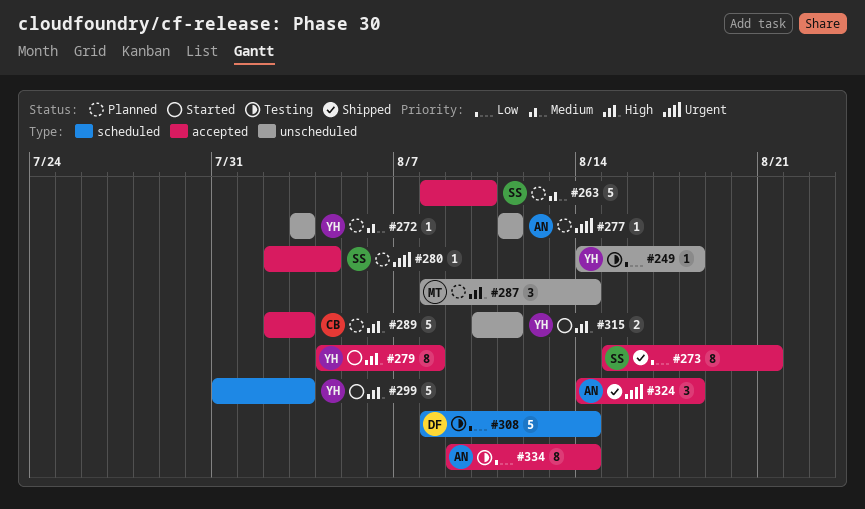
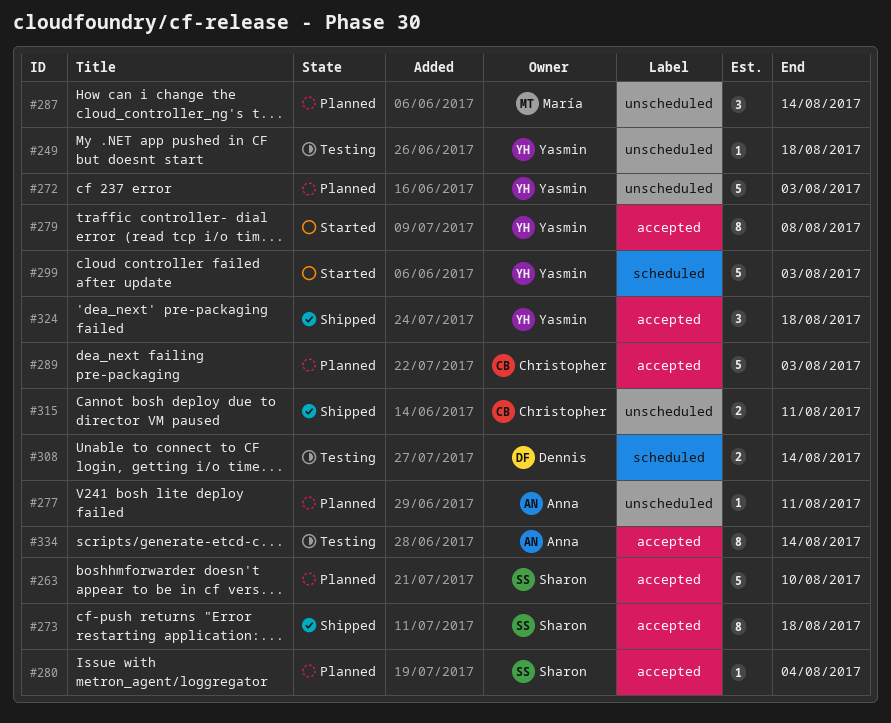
#272, estimate: 1 -> 5
#273, due: Aug 21 -> Aug 18
#308, estimate: 5 -> 2
#315, status: Started -> Shipped
#315, owner: Yasmin -> Christopher
#324, owner: Anna -> Yasmin

